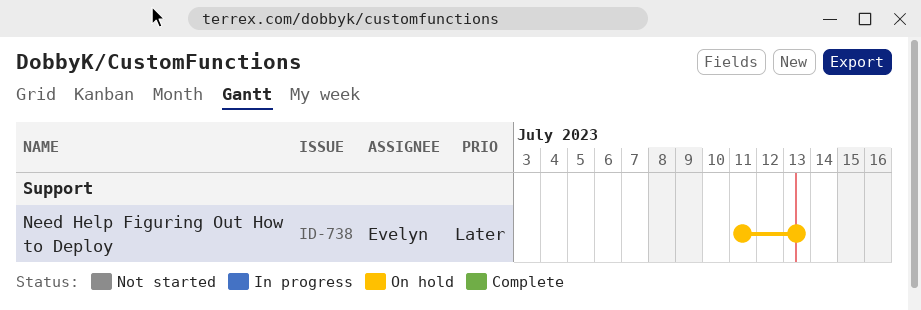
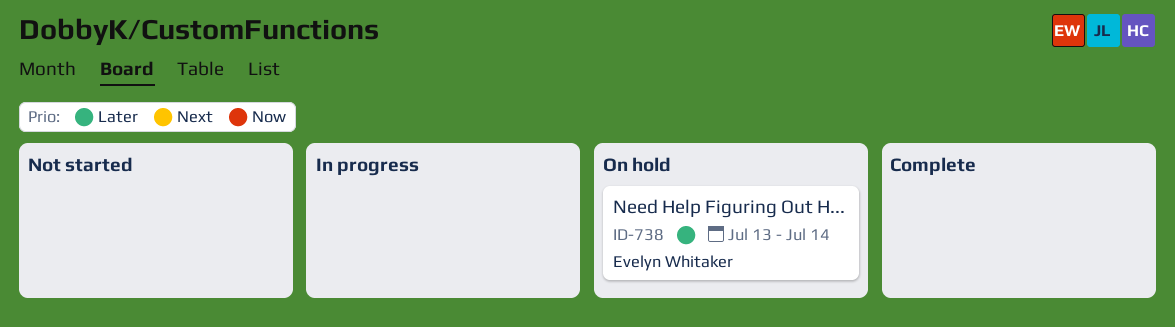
ID-738, start: Jul 11 -> Jul 13
ID-738, due: Jul 13 -> Jul 14

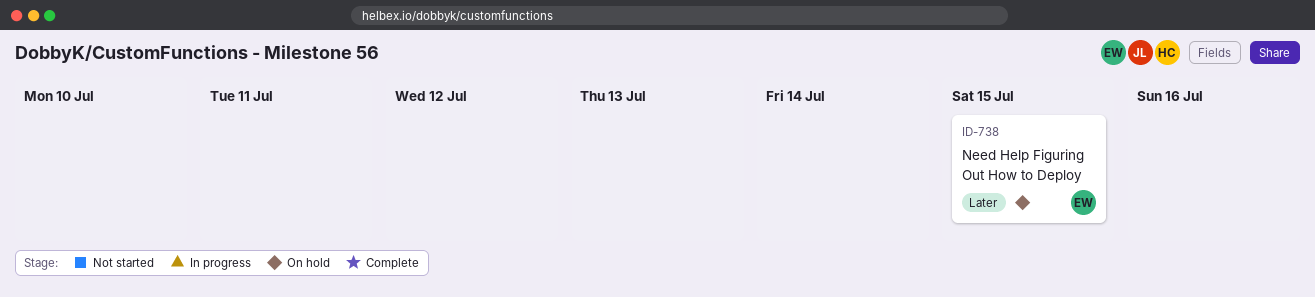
ID-738, due: Jul 14 -> Jul 15

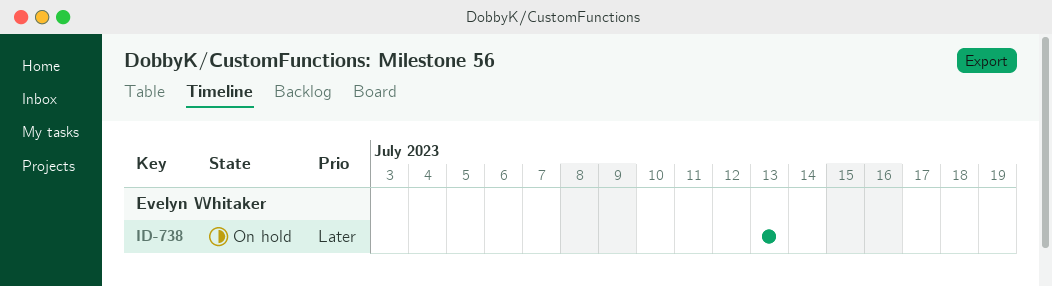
ID-738, due: Jul 15 -> Jul 13

